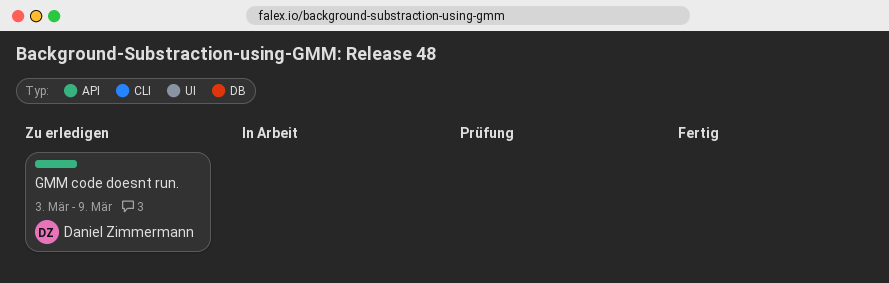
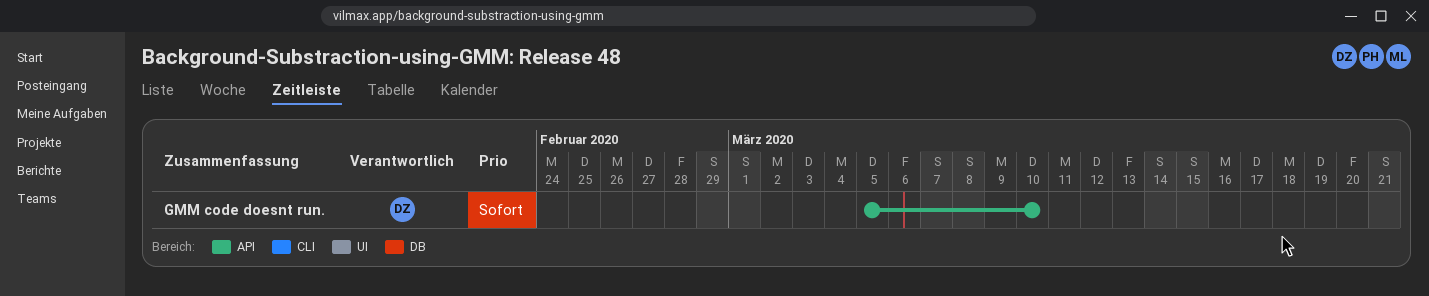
GMM code doesnt run., start: Mar 3 -> Mar 5
GMM code doesnt run., due: Mar 9 -> Mar 10

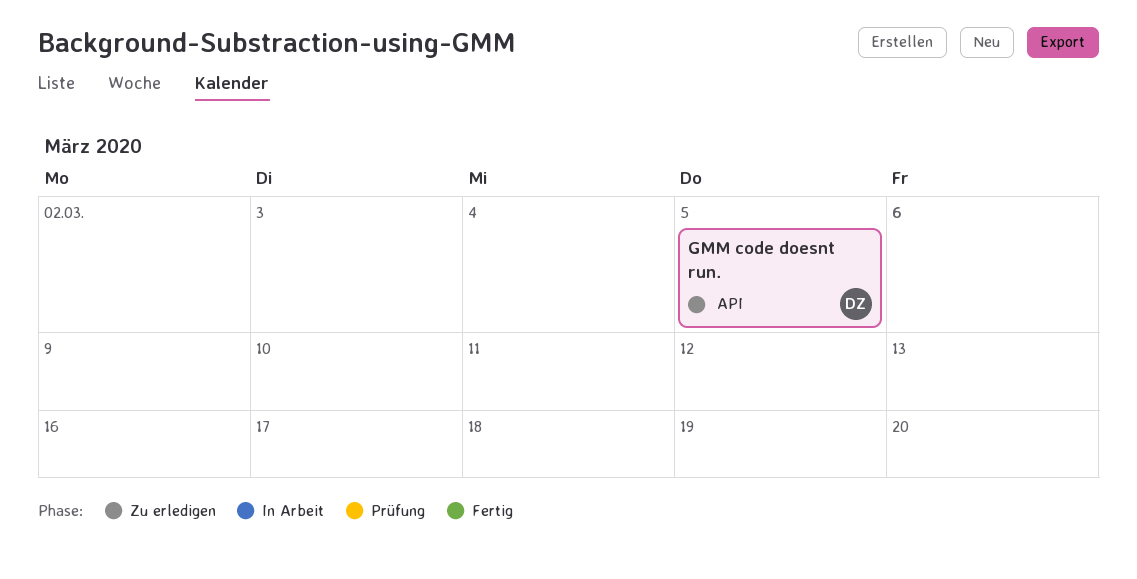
GMM code doesnt run., due: Mar 10 -> Mar 5

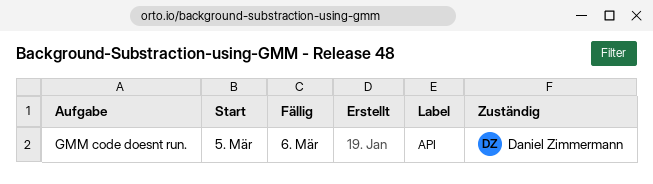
GMM code doesnt run., due: Mar 5 -> Mar 6

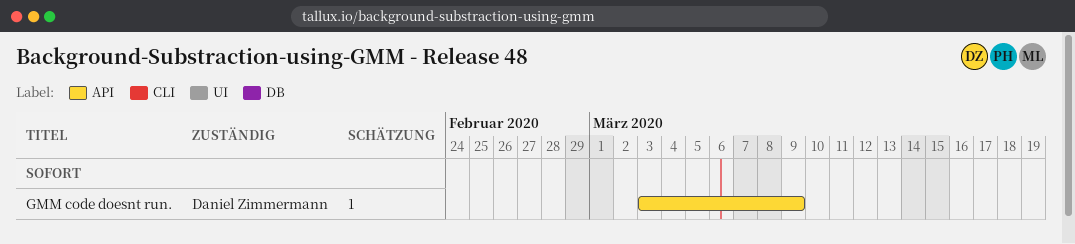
GMM code doesnt run., start: Mar 5 -> Mar 3
GMM code doesnt run., due: Mar 6 -> Mar 9

